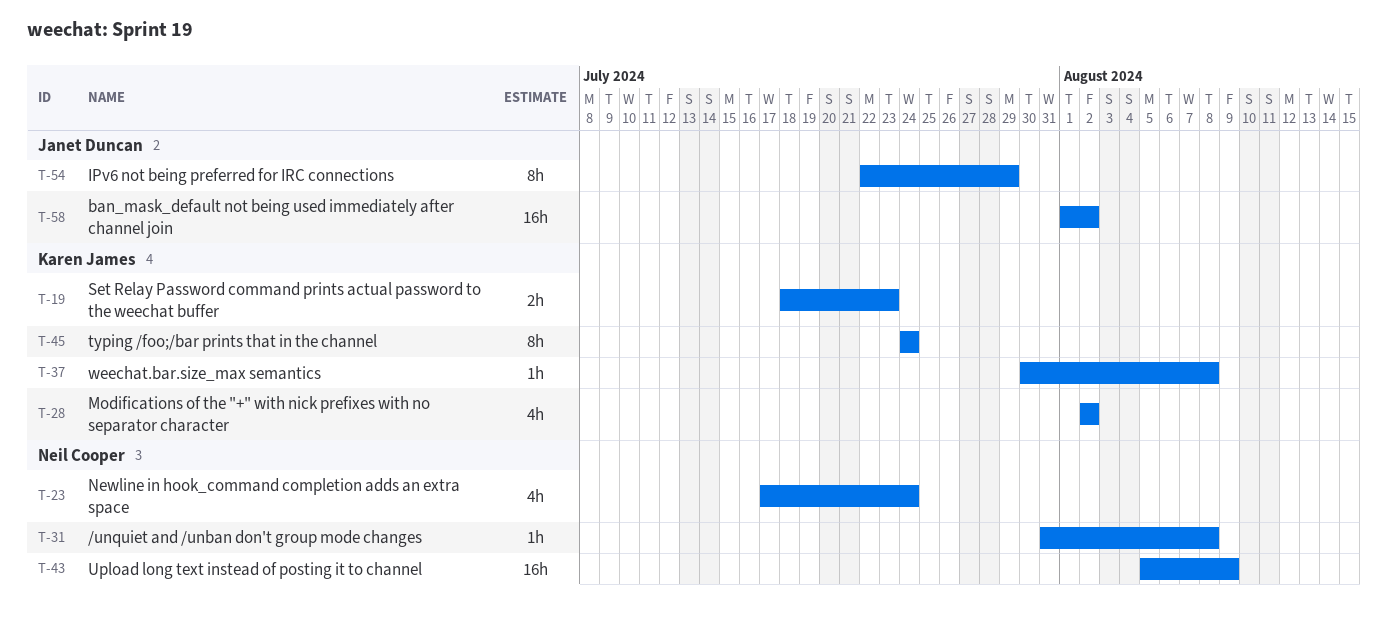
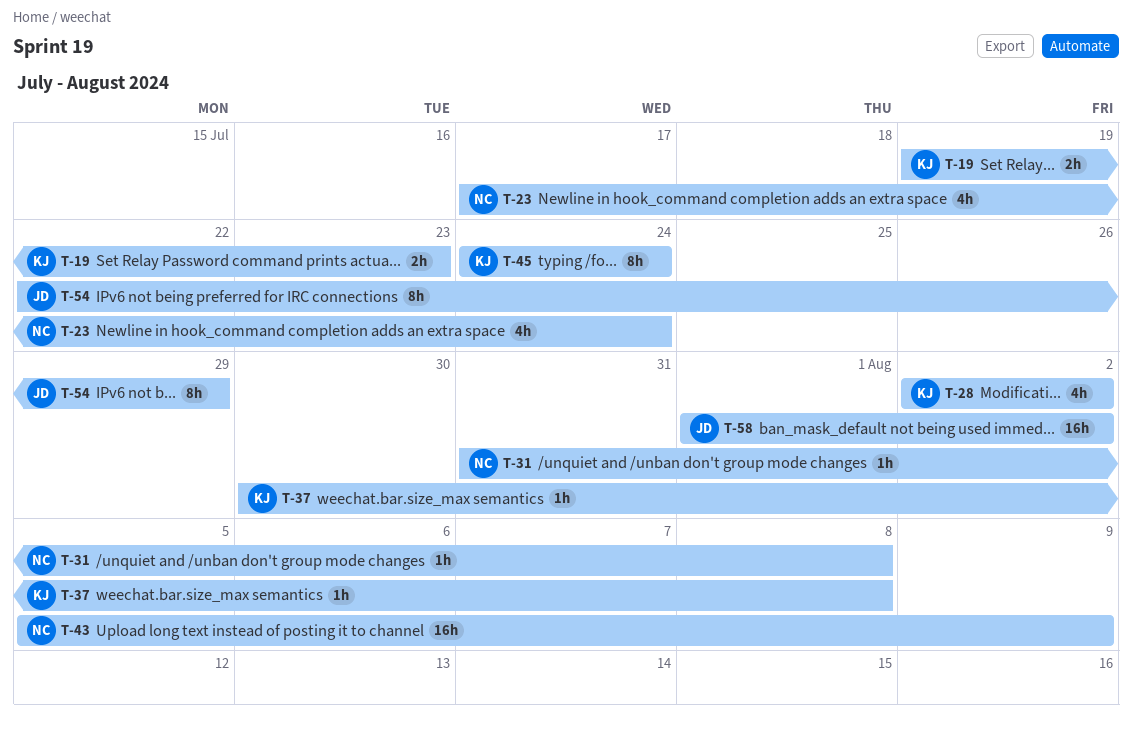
T-19, start: Jul 18 -> Jul 19

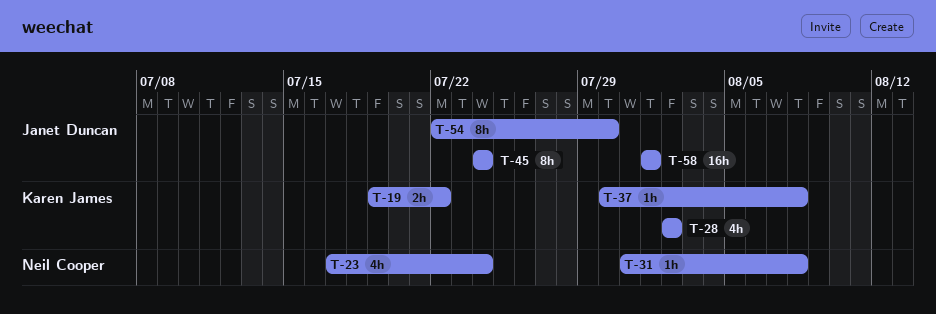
T-19, due: Jul 23 -> Jul 22
T-43: present -> none
T-45, owner: Karen James -> Janet Duncan
T-54, due: Jul 29 -> Jul 30
T-58, due: Aug 2 -> Aug 1

